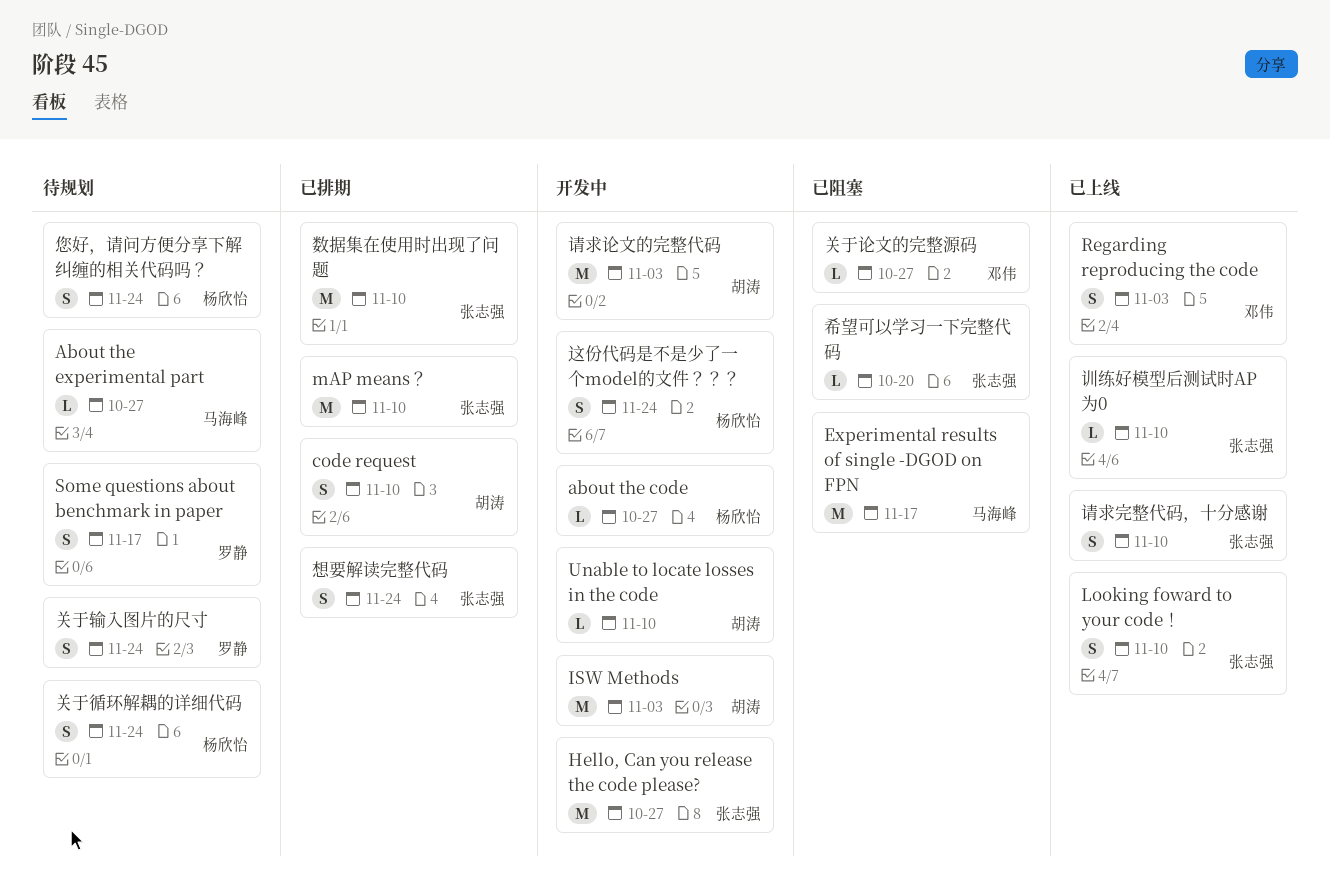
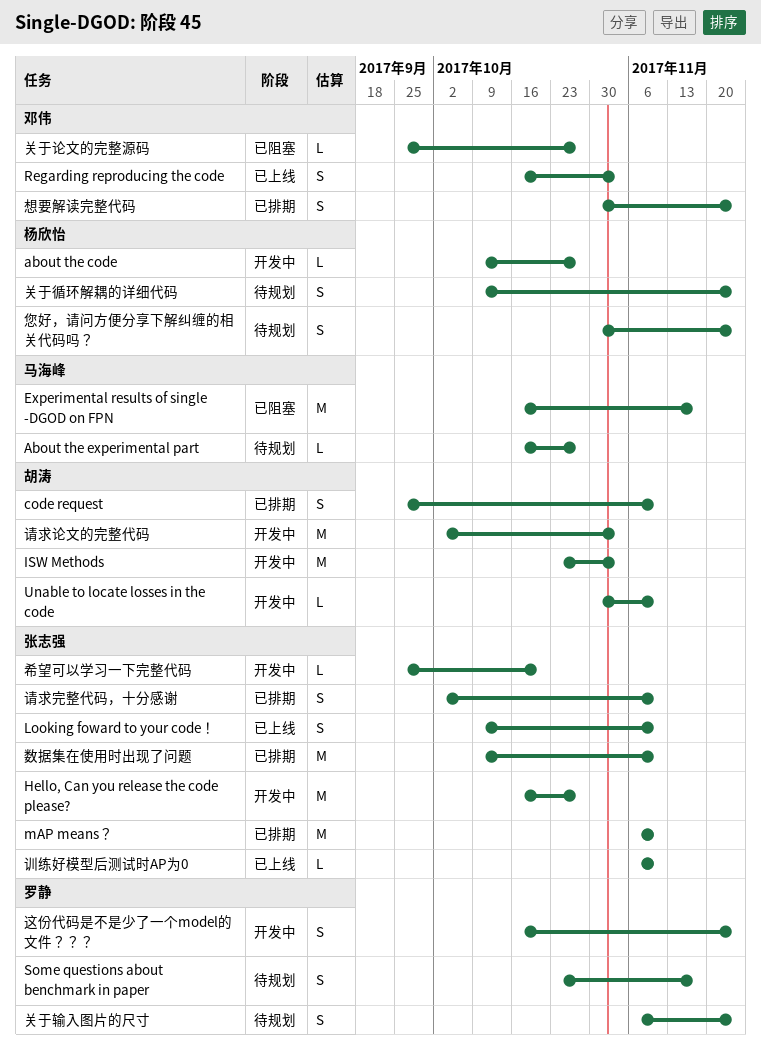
希望可以学习一下完整代码, status: 已阻塞 -> 开发中
想要解读完整代码, owner: 张志强 -> 邓伟
请求完整代码，十分感谢, status: 已上线 -> 已排期
这份代码是不是少了一个model的文件？？？, owner: 杨欣怡 -> 罗静

